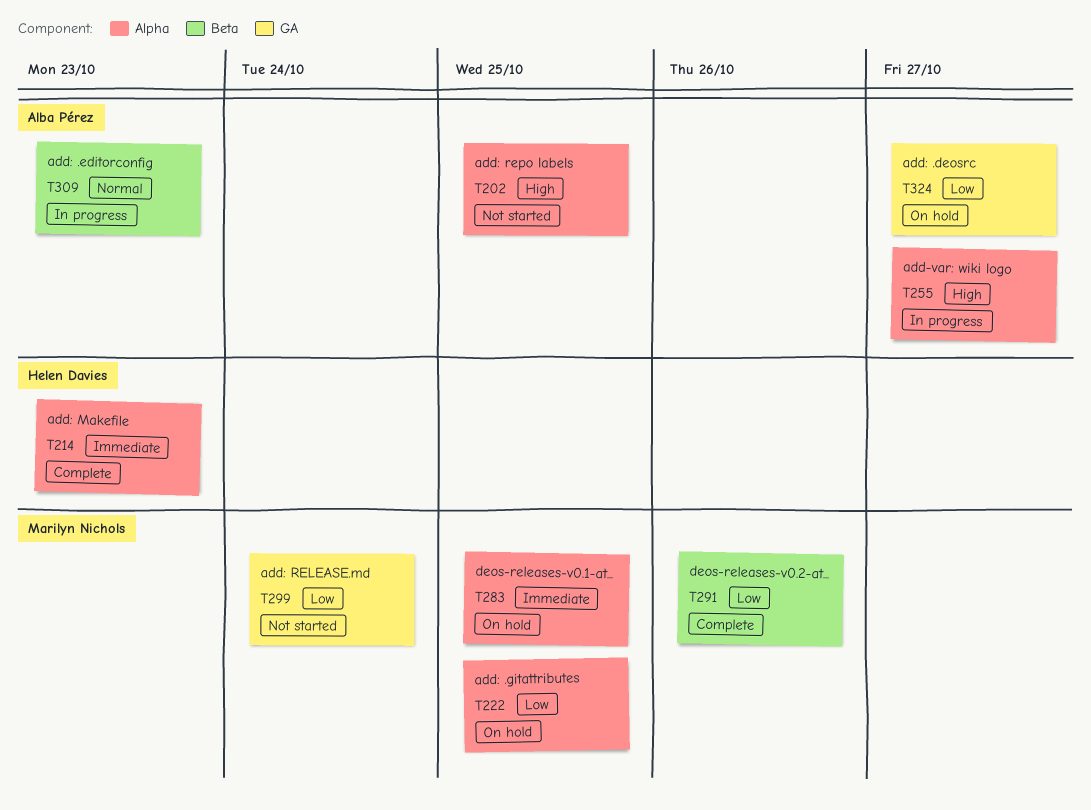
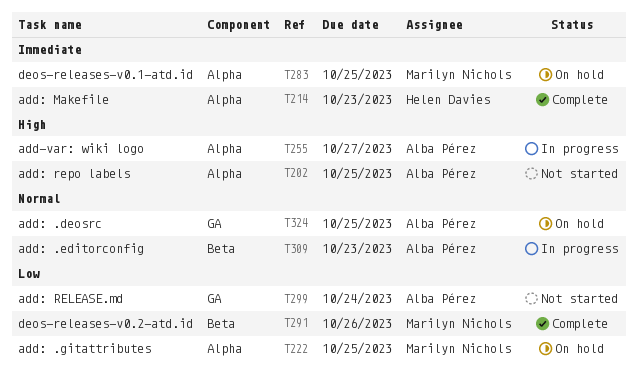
T299, owner: Marilyn Nichols -> Alba Pérez
T324, priority: Low -> Normal
T324, due: Oct 27 -> Oct 25

